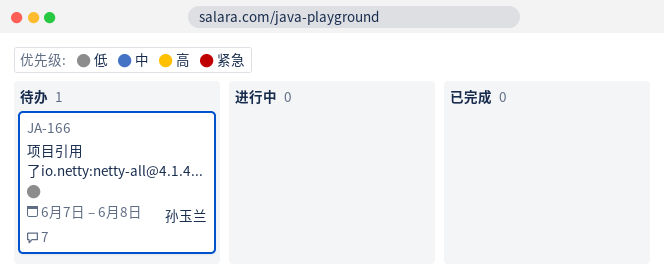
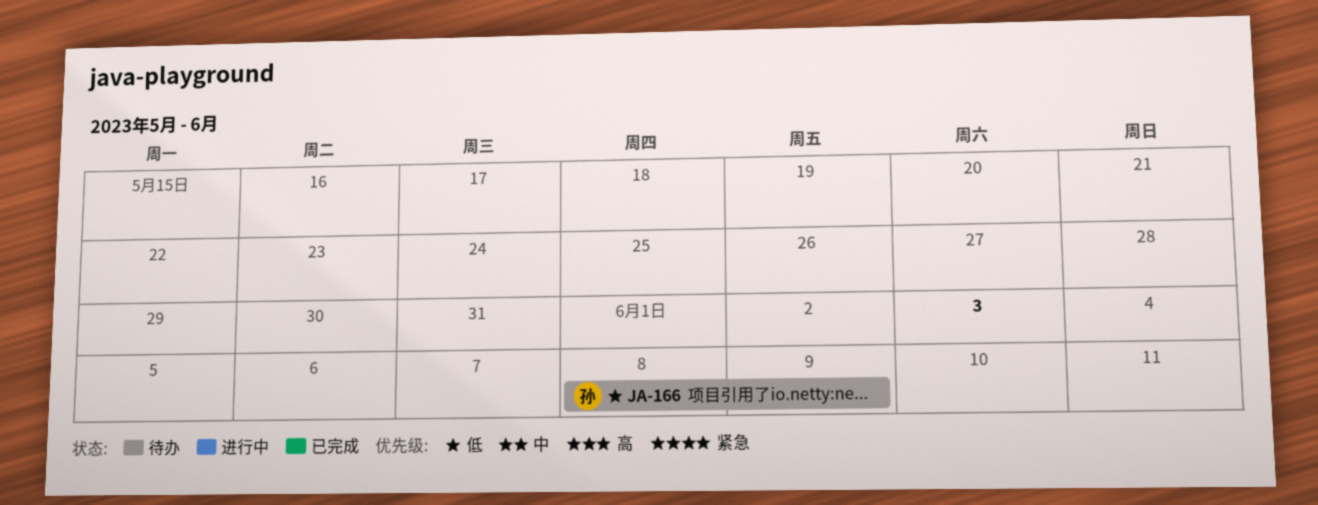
JA-166, start: Jun 7 -> Jun 8
JA-166, due: Jun 8 -> Jun 9

